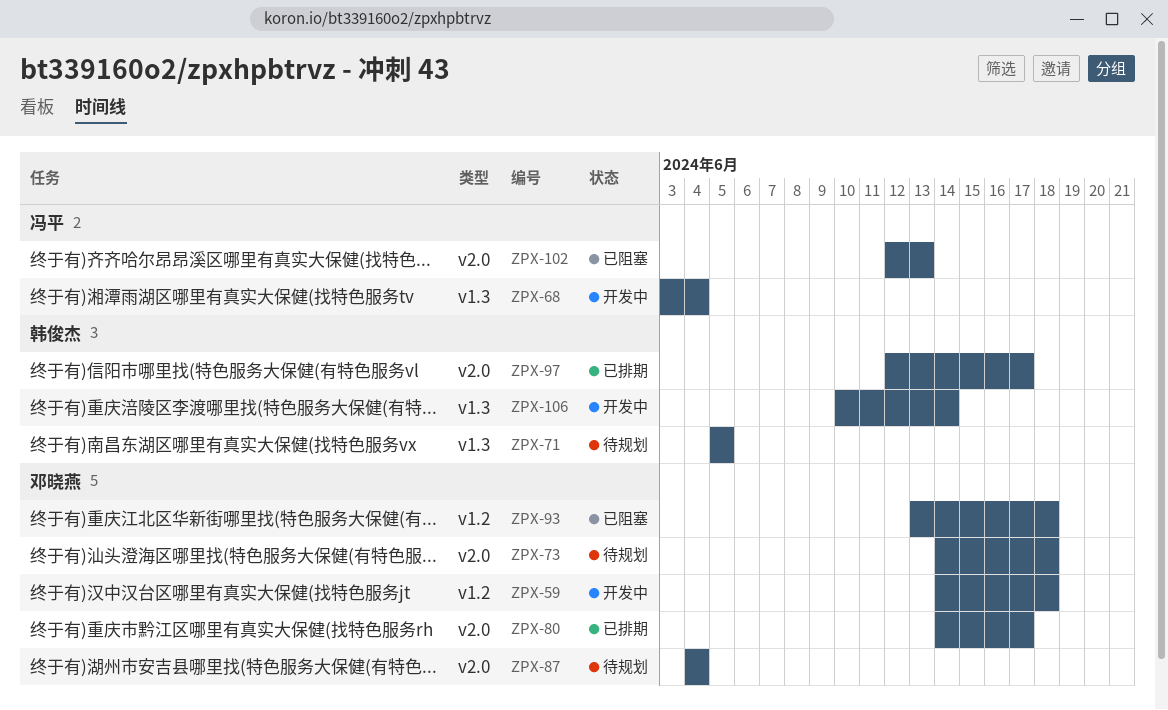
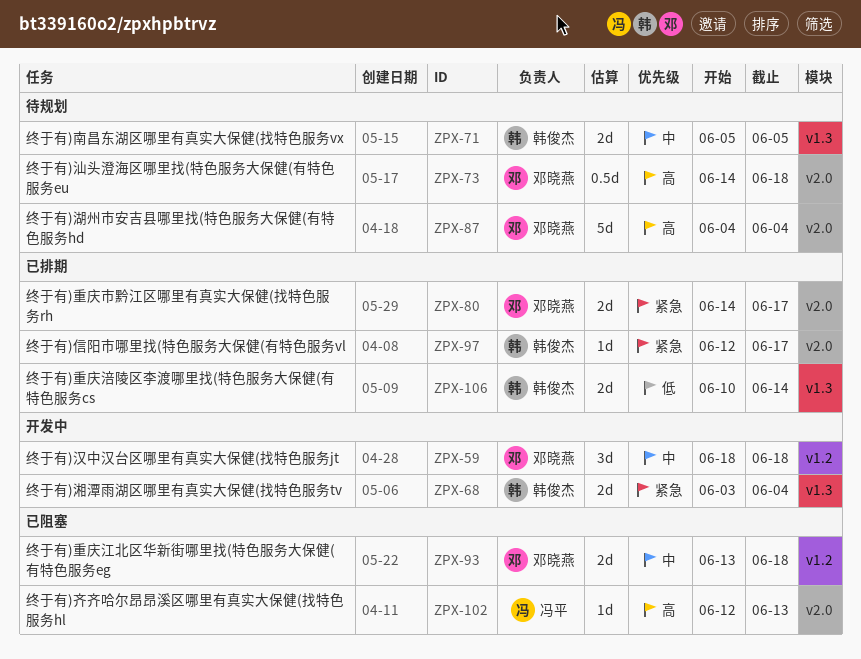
ZPX-59, start: Jun 14 -> Jun 18
ZPX-68, owner: 冯平 -> 韩俊杰
ZPX-106, status: 开发中 -> 已排期

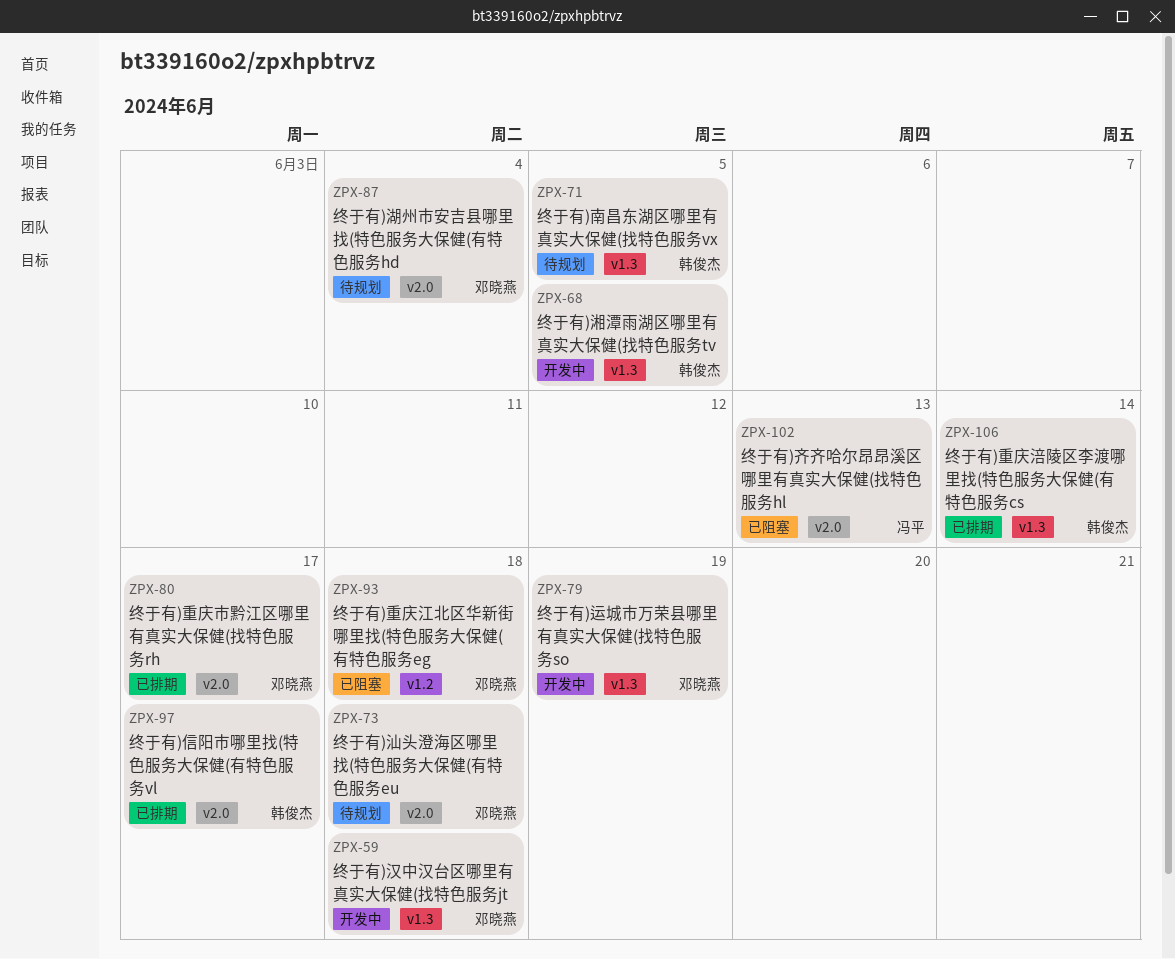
ZPX-59, label: v1.2 -> v1.3
ZPX-68, due: Jun 4 -> Jun 5
ZPX-79: none -> present

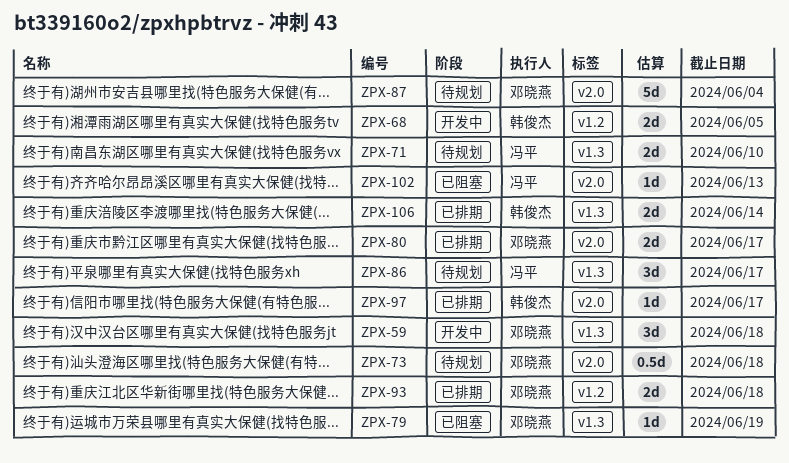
ZPX-68, label: v1.3 -> v1.2
ZPX-71, owner: 韩俊杰 -> 冯平
ZPX-71, due: Jun 5 -> Jun 10
ZPX-79, status: 开发中 -> 已阻塞
ZPX-86: none -> present
ZPX-93, status: 已阻塞 -> 已排期

